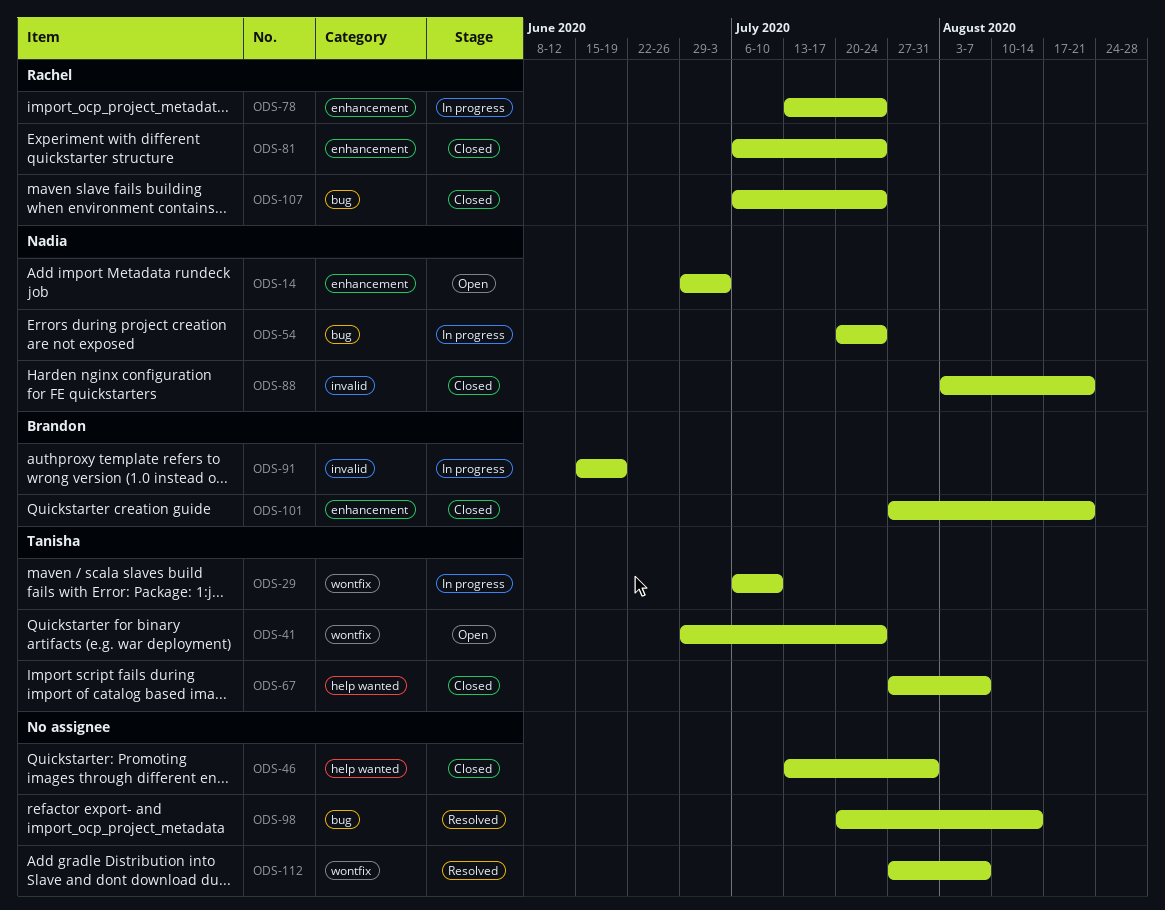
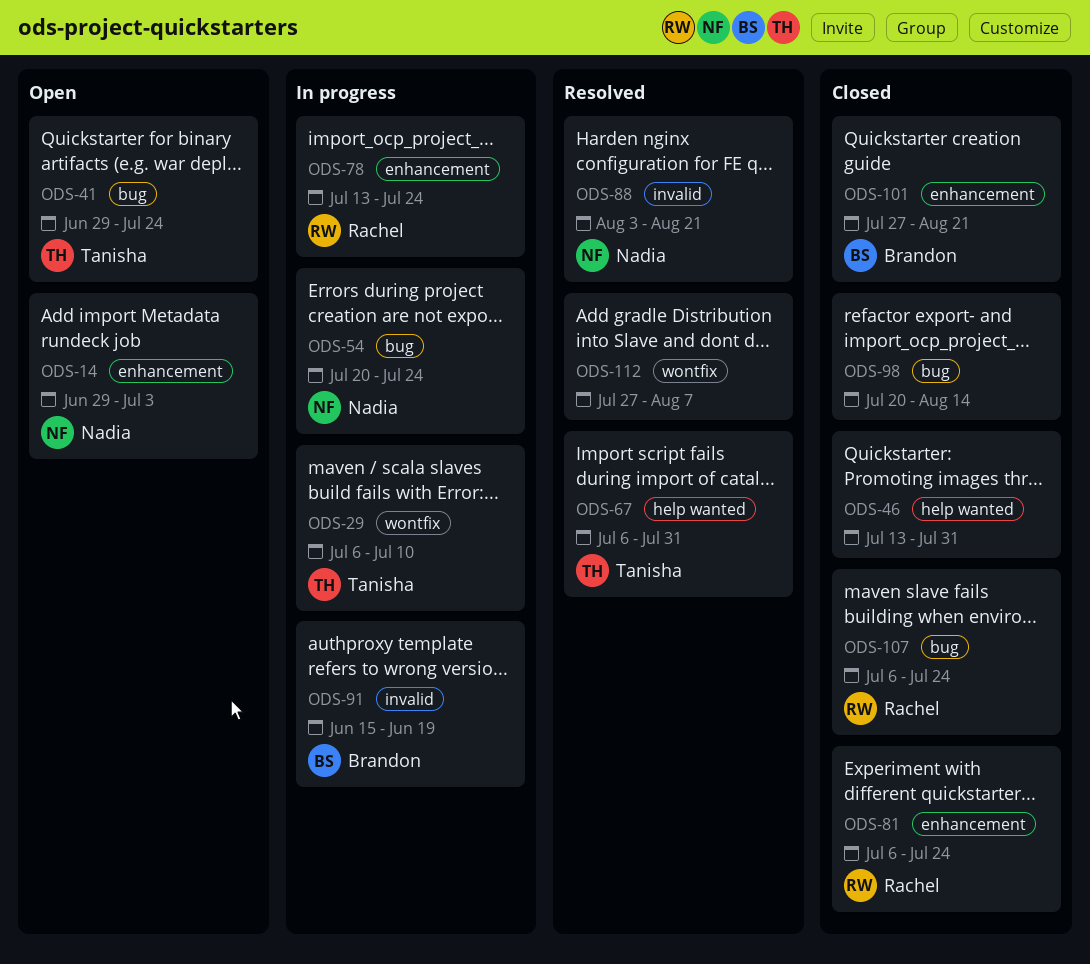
ODS-41, label: wontfix -> bug
ODS-67, status: Closed -> Resolved
ODS-67, start: Jul 27 -> Jul 6
ODS-67, due: Aug 7 -> Jul 31
ODS-88, status: Closed -> Resolved
ODS-98, status: Resolved -> Closed

